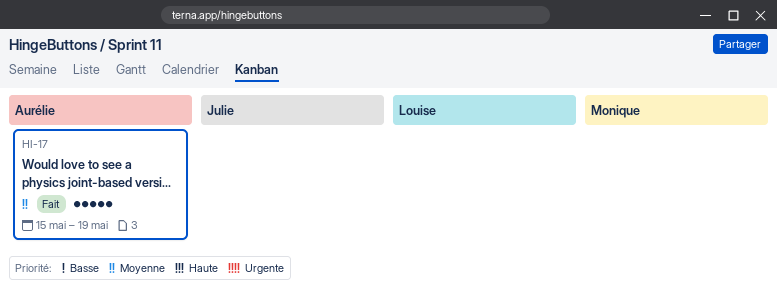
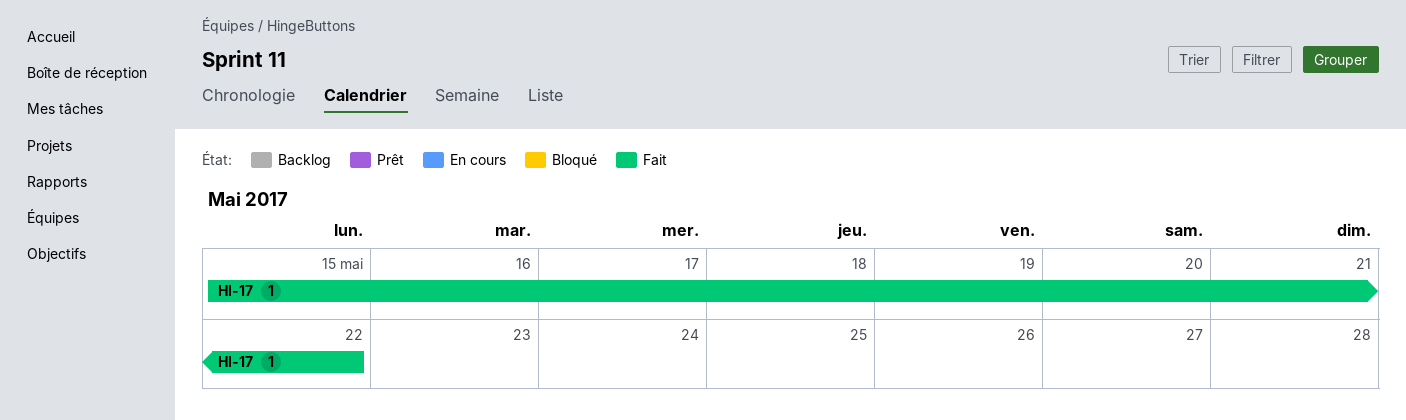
HI-17, estimate: 5 -> 1
HI-17, due: May 19 -> May 22

